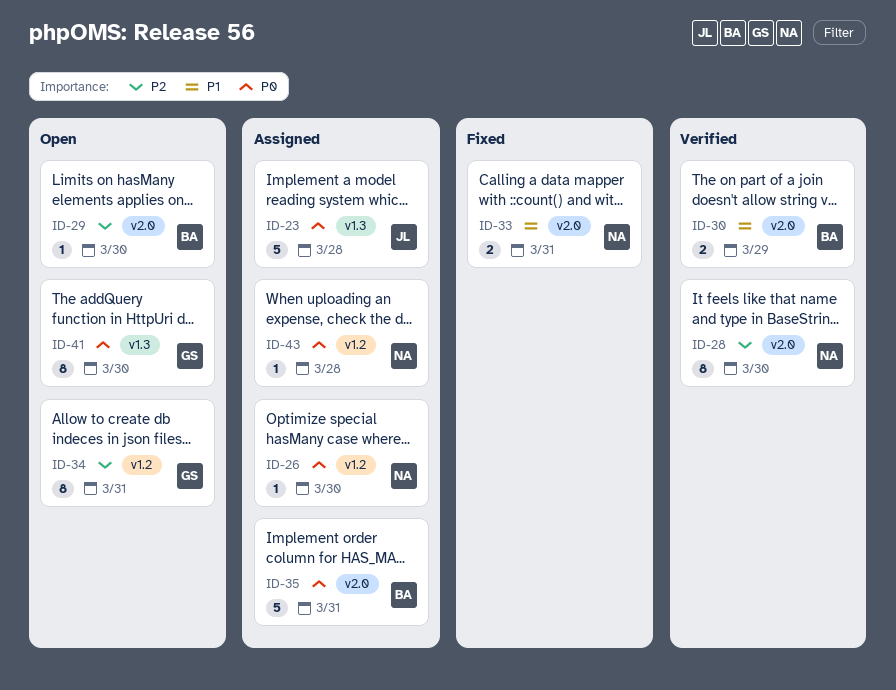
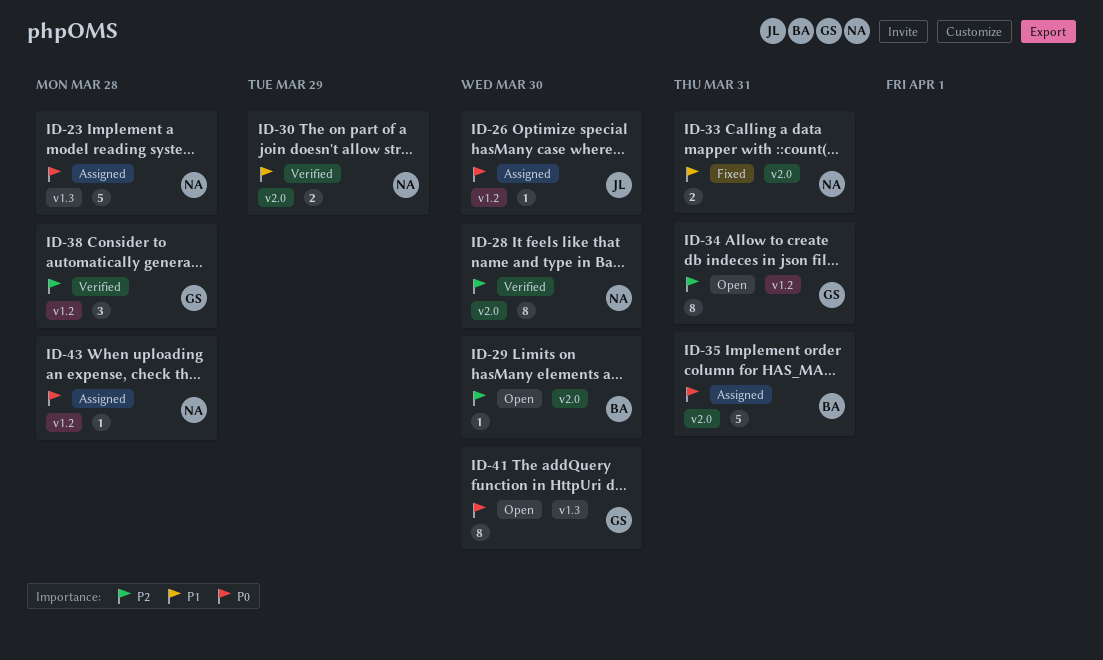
ID-23, owner: JL -> NA
ID-26, owner: NA -> JL
ID-30, owner: BA -> NA
ID-38: none -> present

